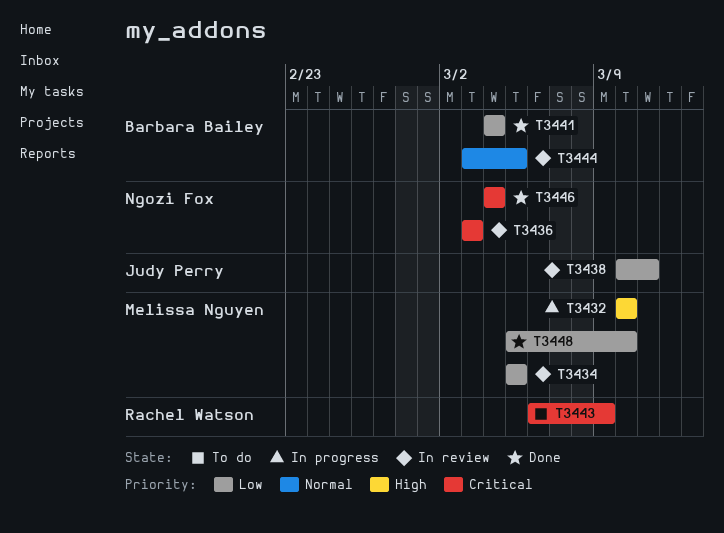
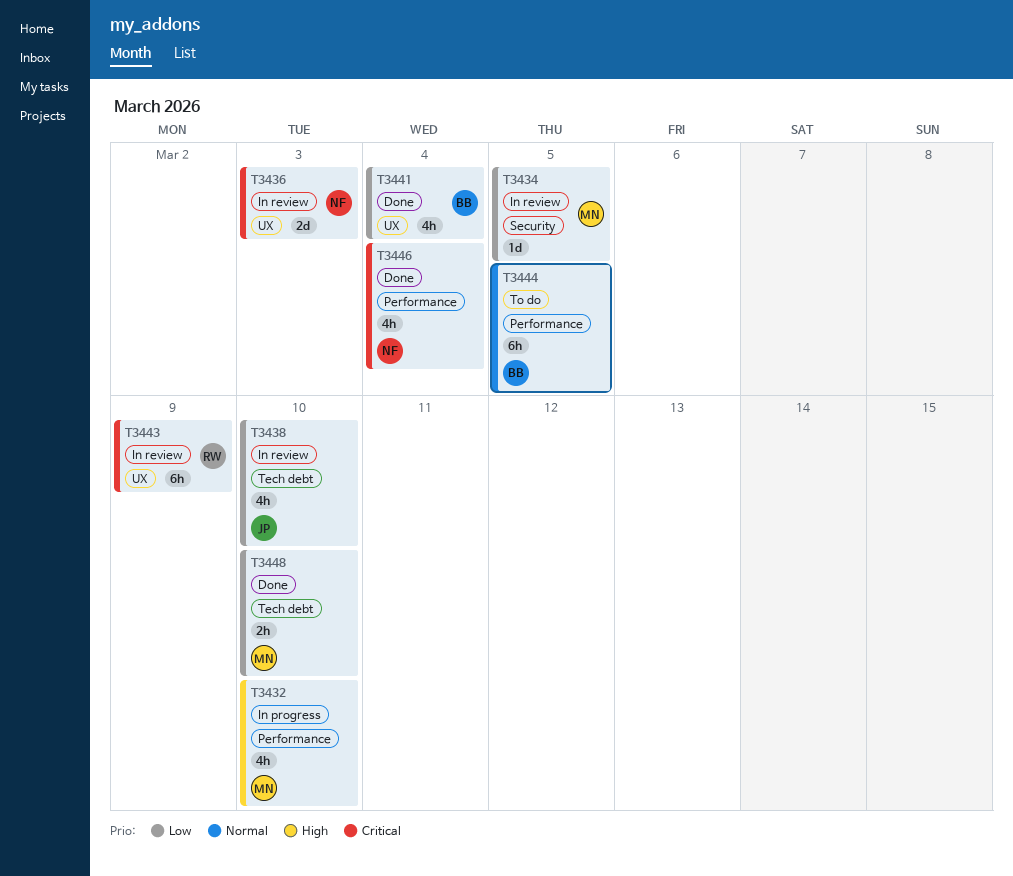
T3438, due: Mar 11 -> Mar 10
T3443, status: To do -> In review
T3444, status: In review -> To do

